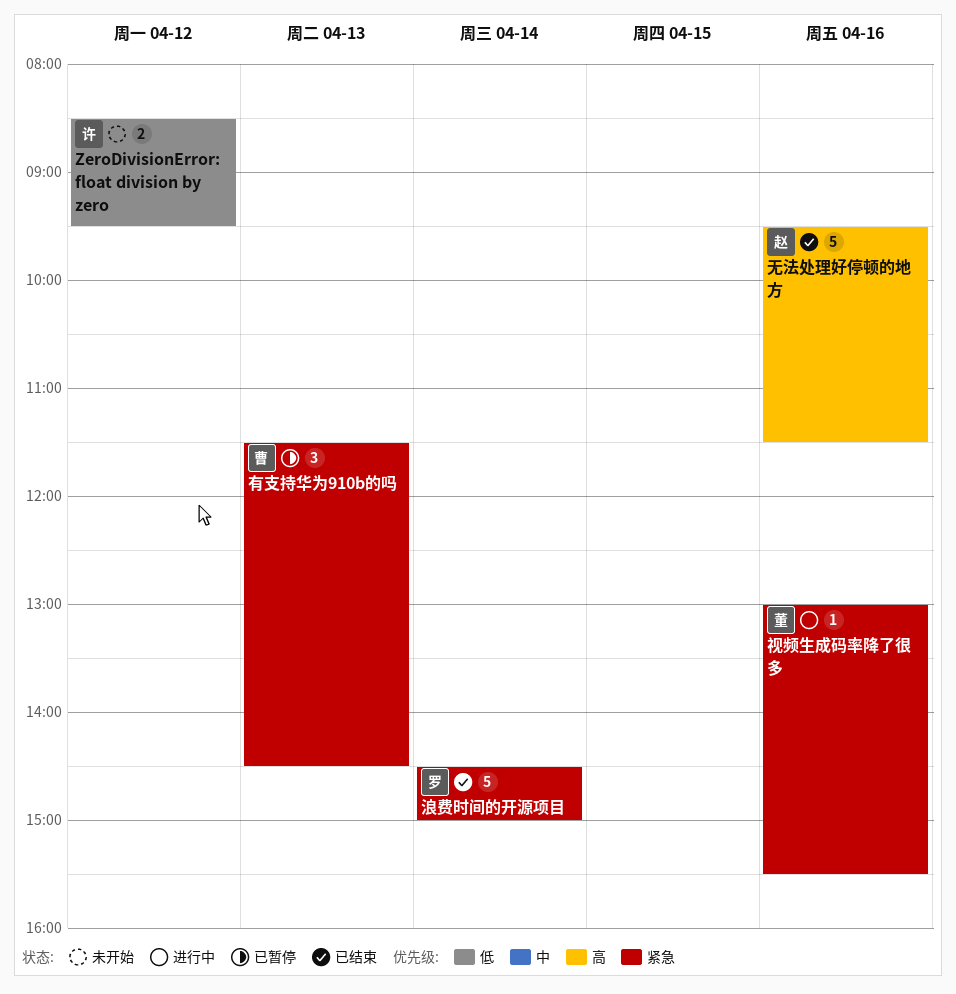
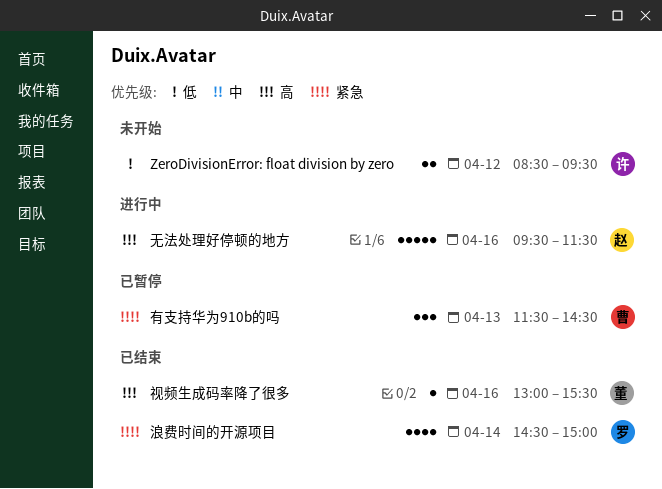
无法处理好停顿的地方, status: 已结束 -> 进行中
浪费时间的开源项目, estimate: 5 -> 4
视频生成码率降了很多, status: 进行中 -> 已结束
视频生成码率降了很多, priority: 紧急 -> 高

